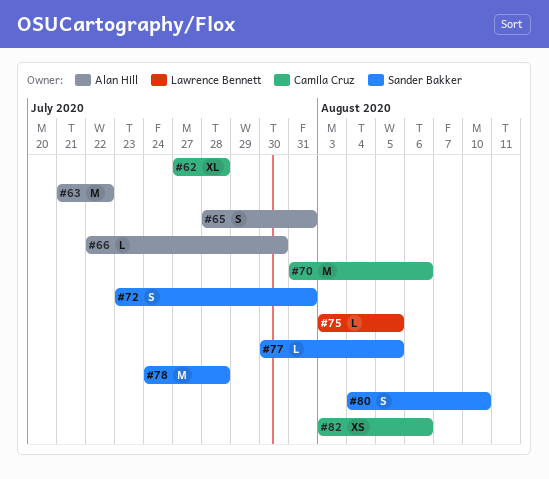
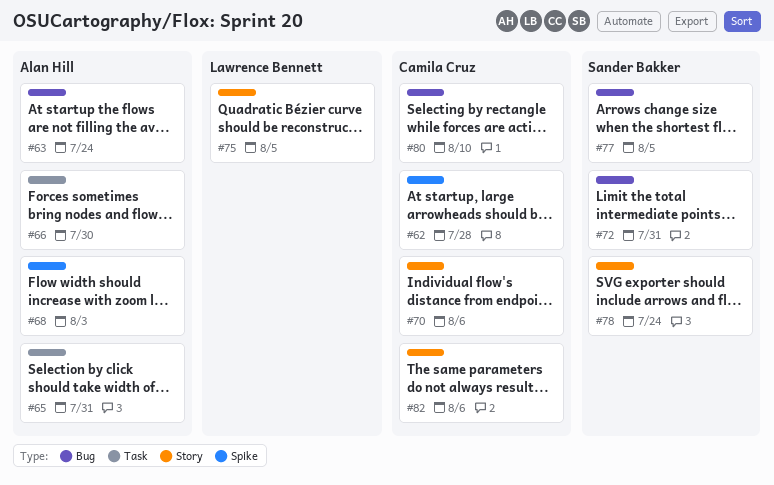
#63, due: Jul 22 -> Jul 24
#68: none -> present
#78, due: Jul 28 -> Jul 24
#80, owner: Sander Bakker -> Camila Cruz

